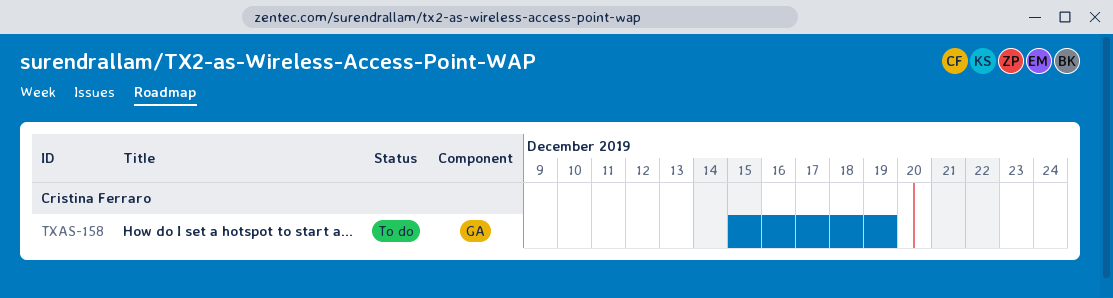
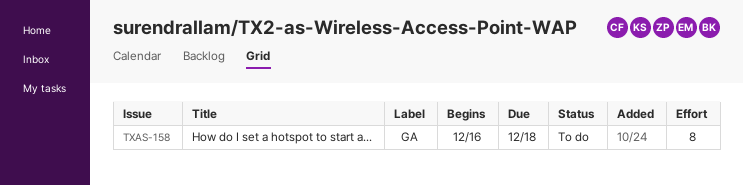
TXAS-158, start: Dec 15 -> Dec 16
TXAS-158, due: Dec 19 -> Dec 18

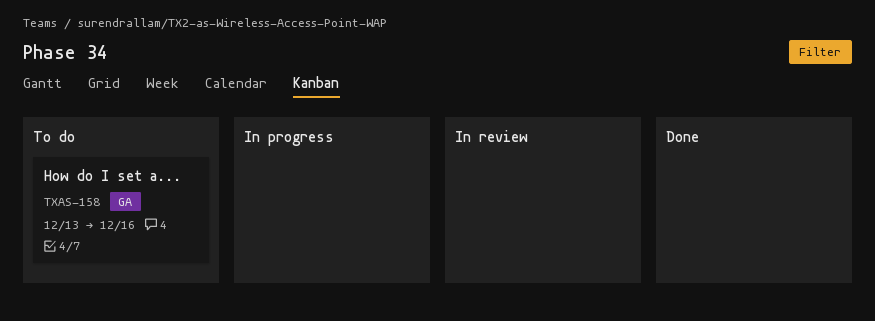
TXAS-158, start: Dec 16 -> Dec 13
TXAS-158, due: Dec 18 -> Dec 16

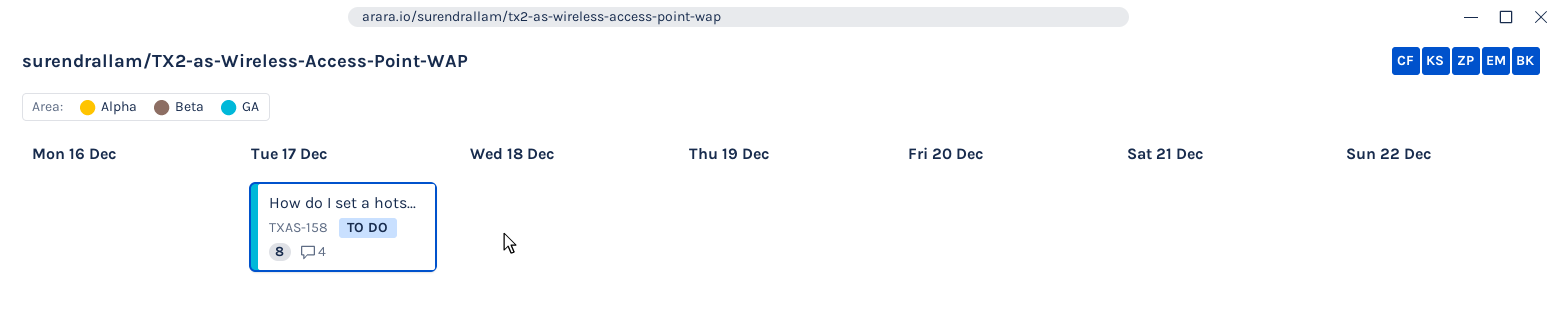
TXAS-158, due: Dec 16 -> Dec 17

